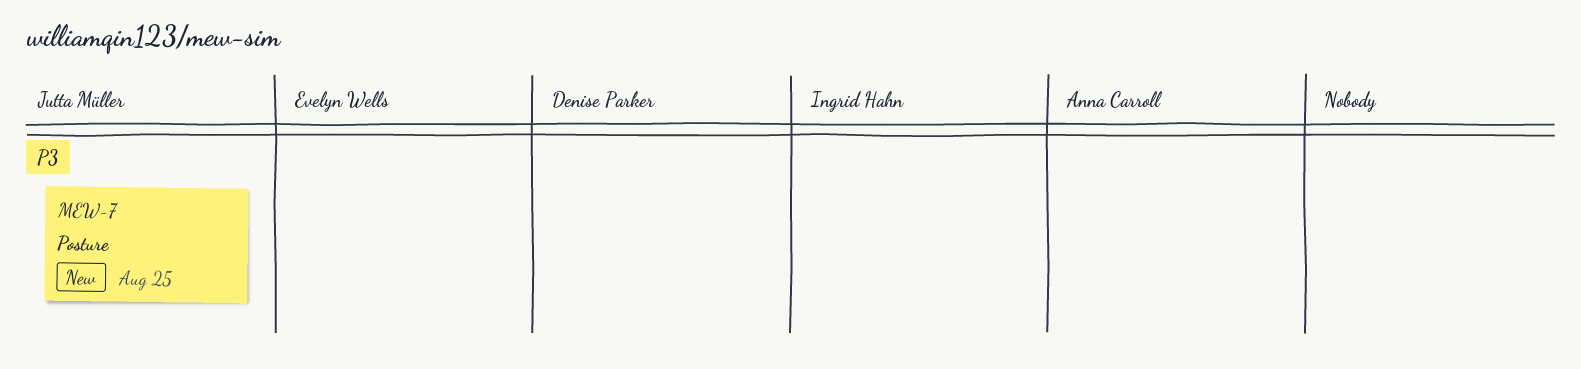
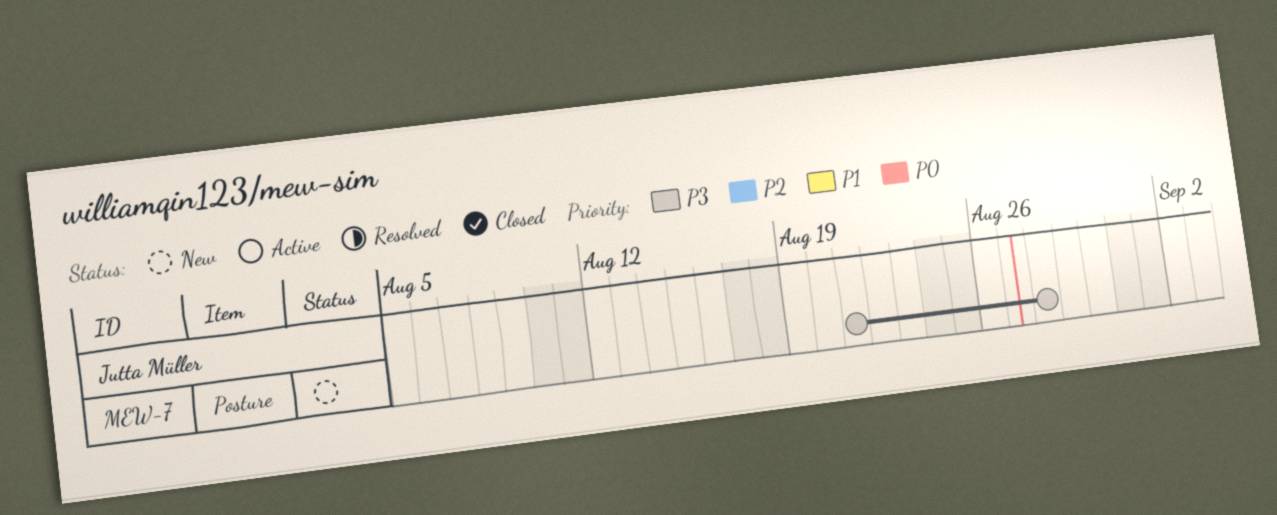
MEW-7, due: Aug 25 -> Aug 28

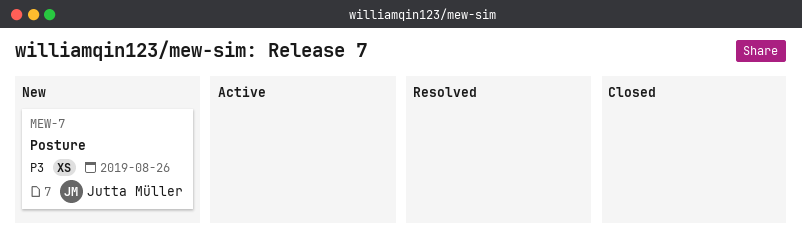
MEW-7, due: Aug 28 -> Aug 26

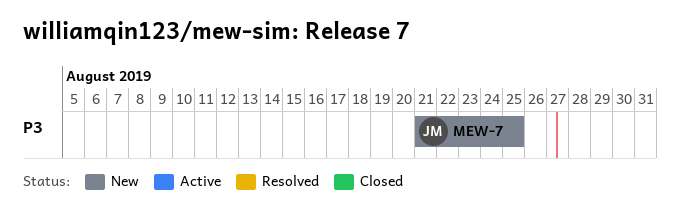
MEW-7, due: Aug 26 -> Aug 25

